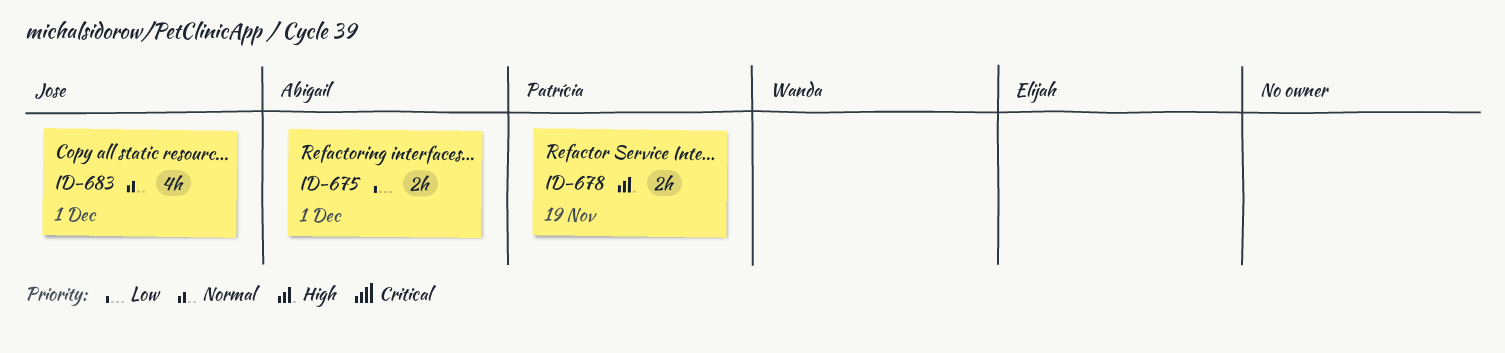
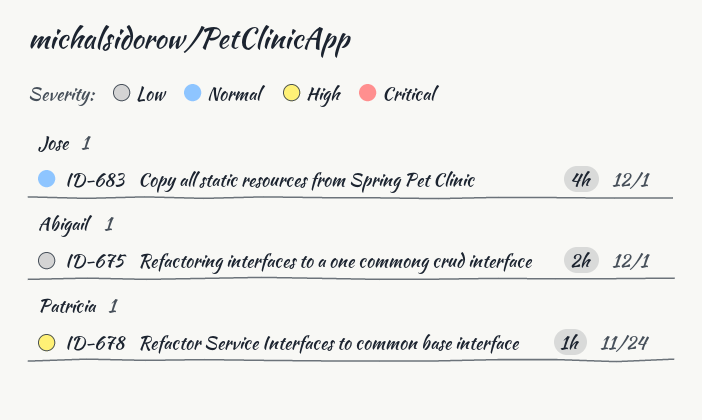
ID-678, estimate: 2h -> 1h
ID-678, due: Nov 19 -> Nov 24

